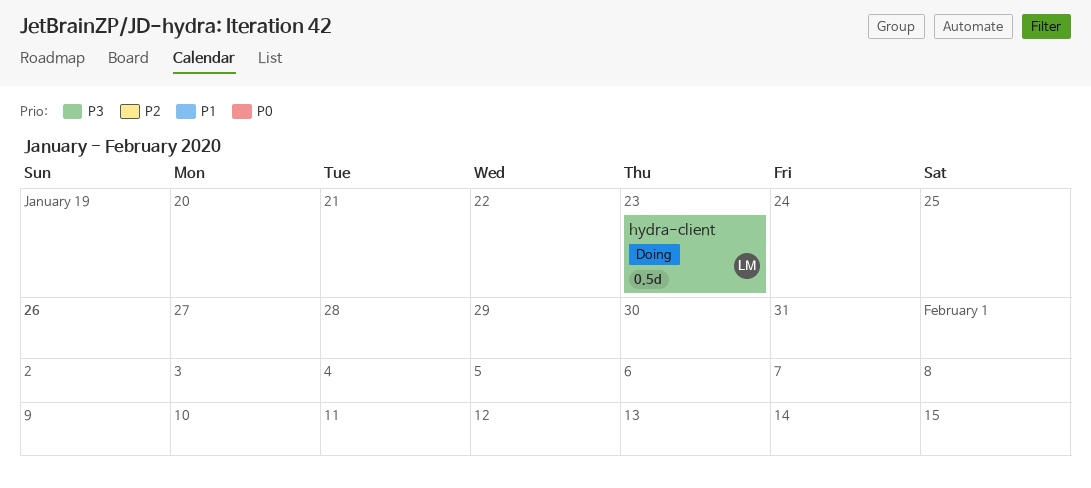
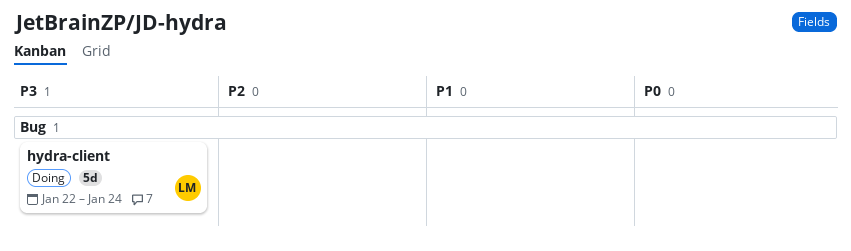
hydra-client, estimate: 0.5d -> 5d
hydra-client, due: Jan 23 -> Jan 24

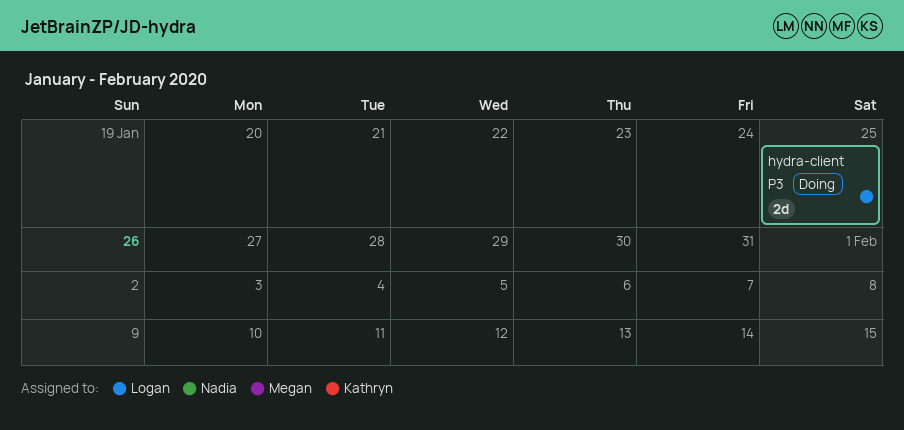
hydra-client, estimate: 5d -> 2d
hydra-client, due: Jan 24 -> Jan 25

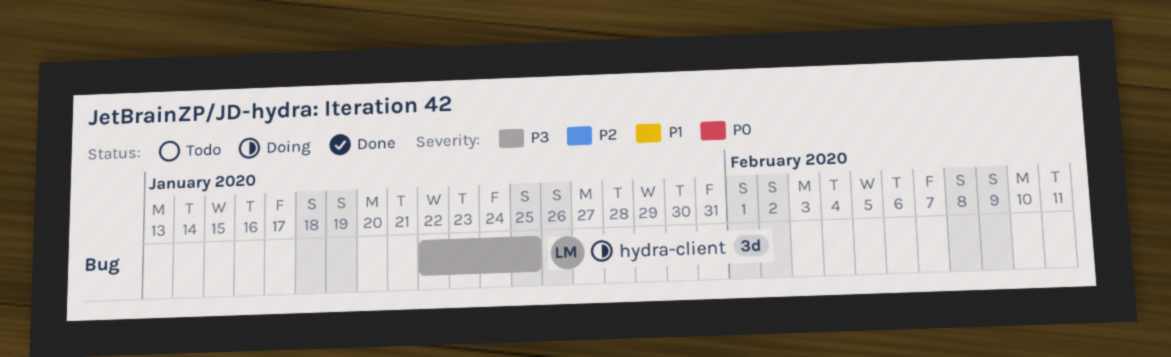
hydra-client, estimate: 2d -> 3d

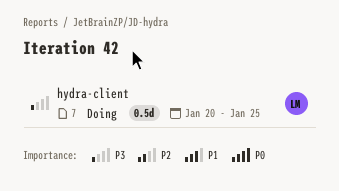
hydra-client, estimate: 3d -> 0.5d
hydra-client, start: Jan 22 -> Jan 20

